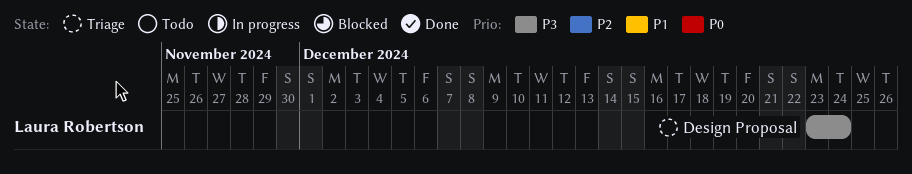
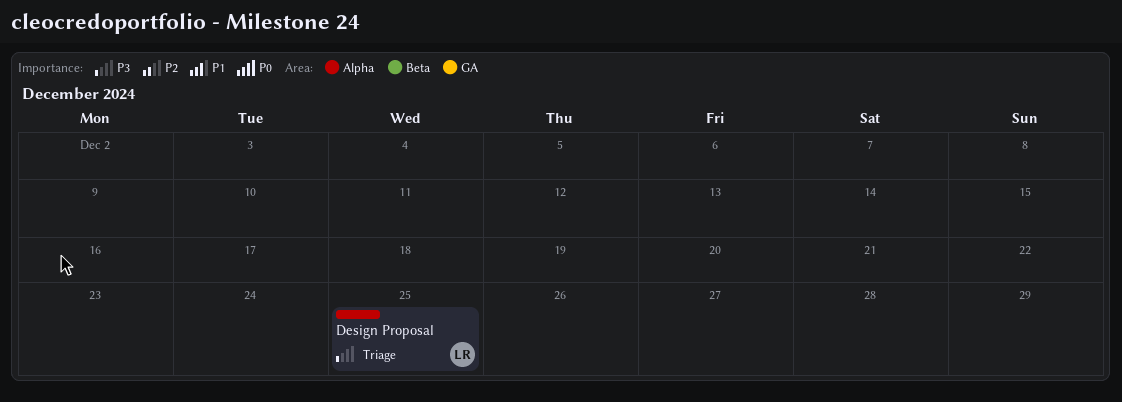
Design Proposal, due: Dec 24 -> Dec 25

